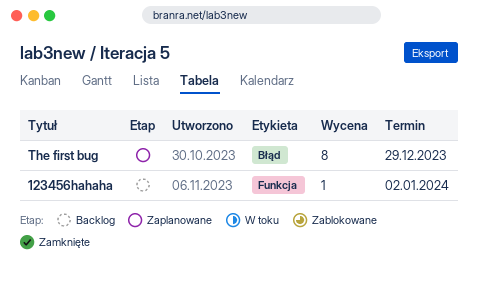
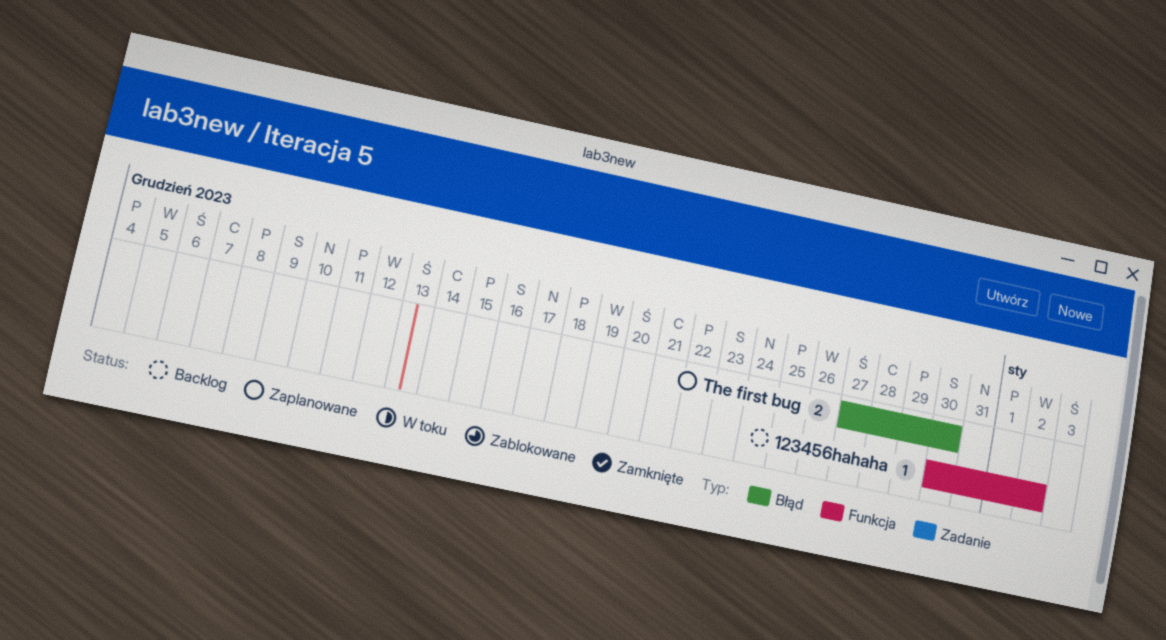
The first bug, estimate: 8 -> 2
The first bug, due: Dec 29 -> Dec 30

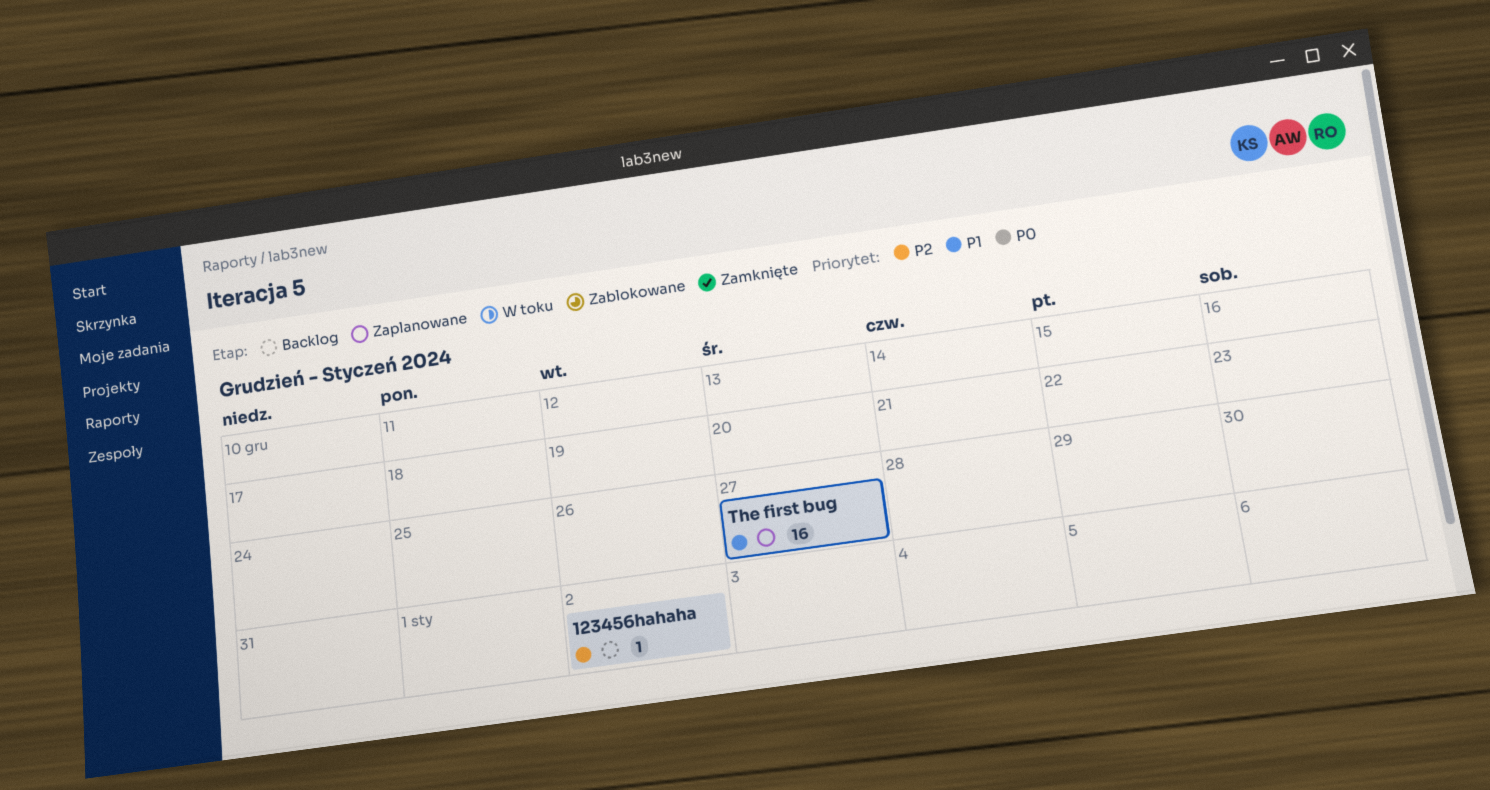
The first bug, estimate: 2 -> 16
The first bug, due: Dec 30 -> Dec 27

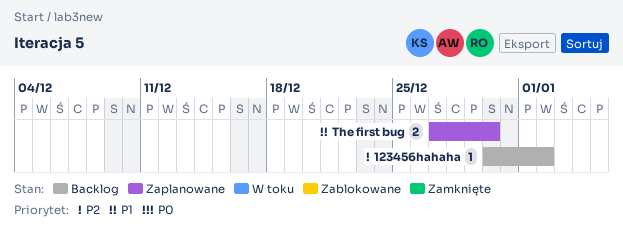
The first bug, estimate: 16 -> 2
The first bug, due: Dec 27 -> Dec 30

